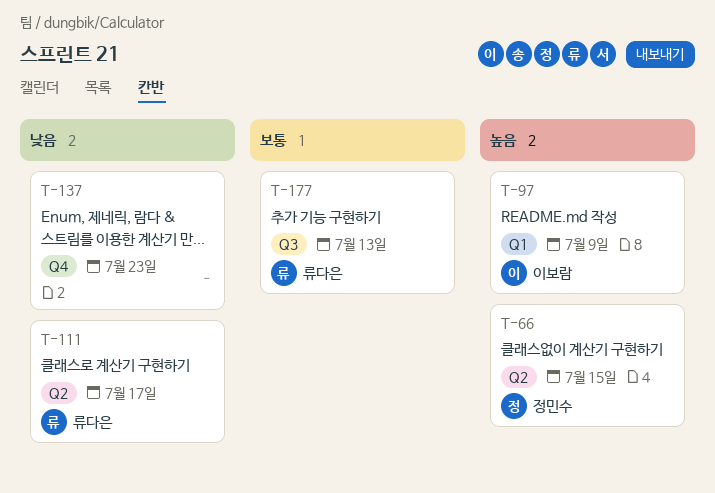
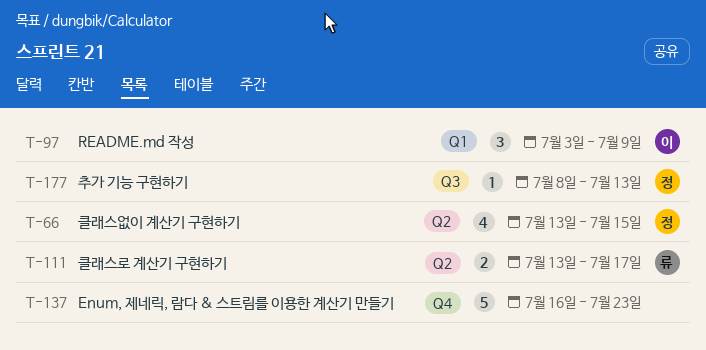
T-177, owner: 류다은 -> 정민수

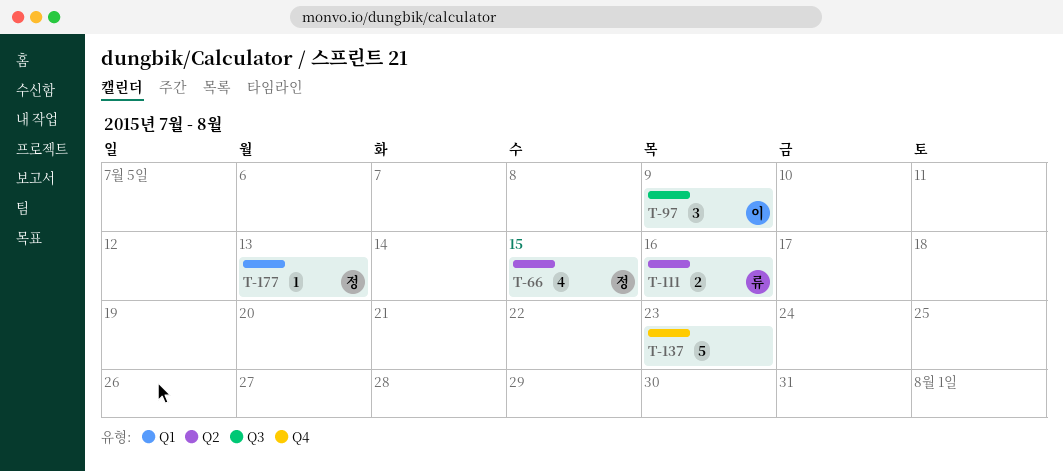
T-97, label: Q1 -> Q3
T-111, due: Jul 17 -> Jul 16
T-177, label: Q3 -> Q1

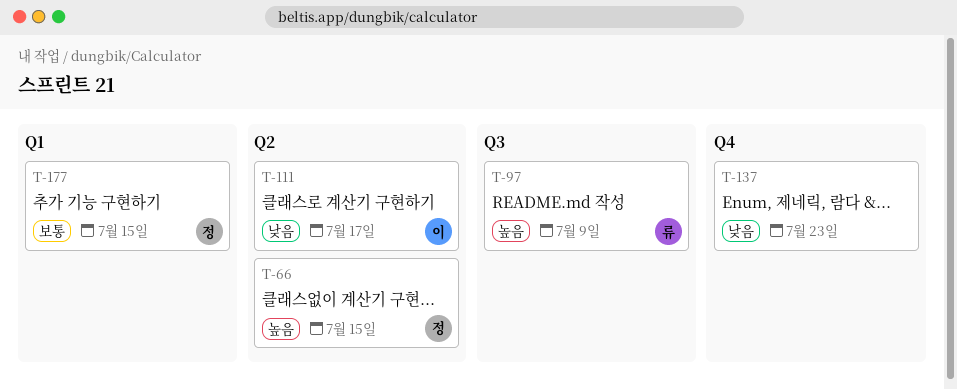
T-97, owner: 이 -> 류
T-111, owner: 류 -> 이
T-111, due: Jul 16 -> Jul 17
T-177, due: Jul 13 -> Jul 15

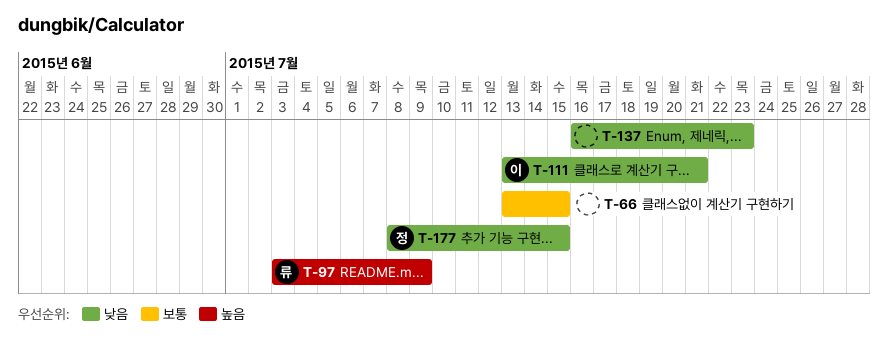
T-66, owner: 정 -> none
T-66, priority: 높음 -> 보통
T-111, due: Jul 17 -> Jul 21
T-177, priority: 보통 -> 낮음

